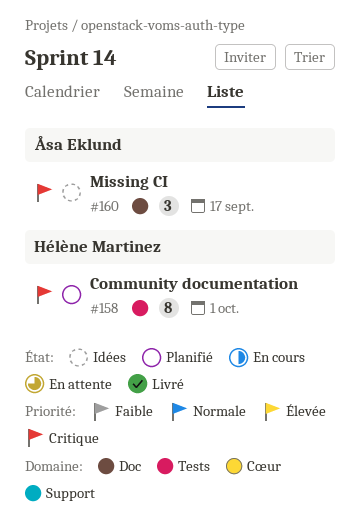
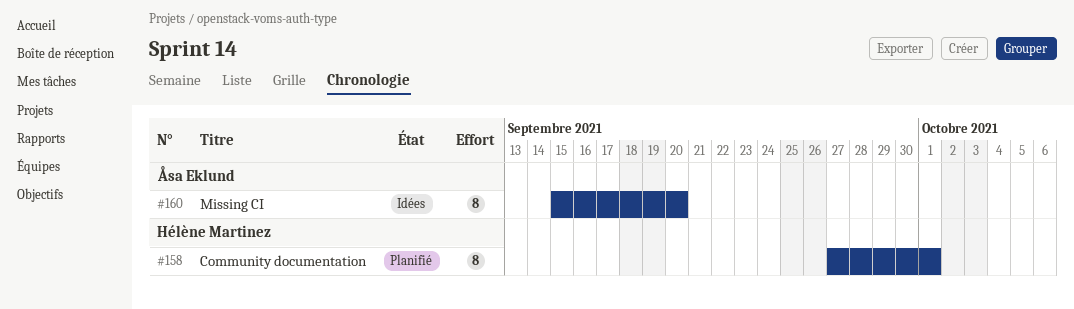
#160, estimate: 3 -> 8
#160, due: Sep 17 -> Sep 20

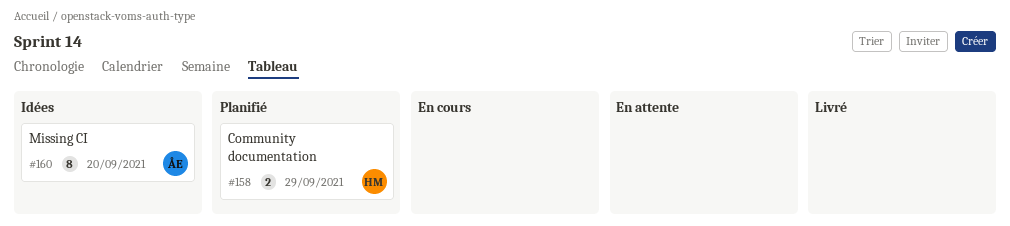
#158, estimate: 8 -> 2
#158, due: Oct 1 -> Sep 29

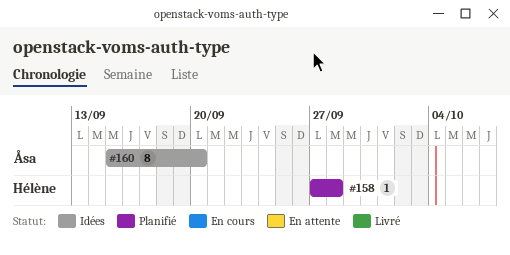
#158, estimate: 2 -> 1
#158, due: Sep 29 -> Sep 28

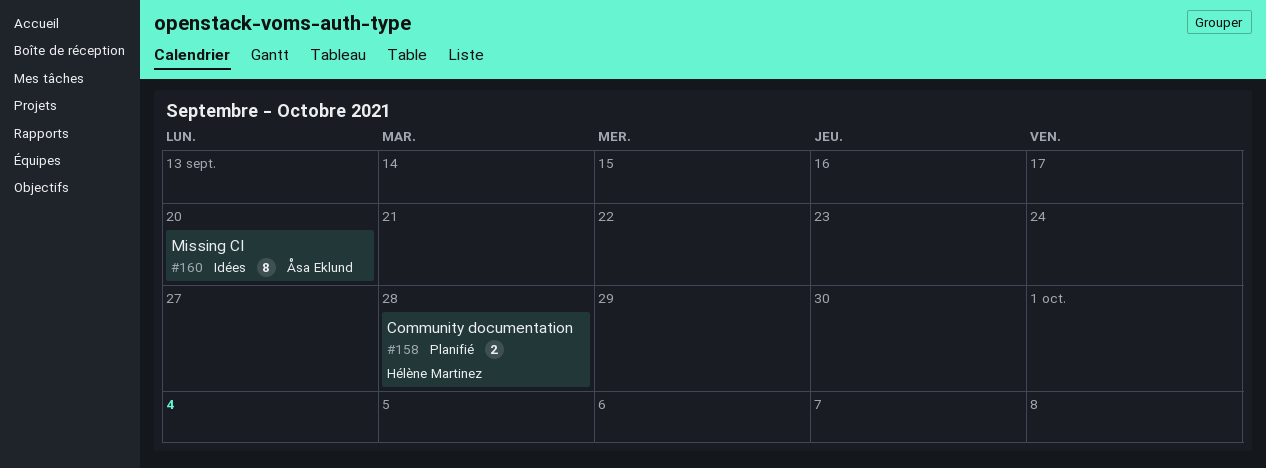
#158, estimate: 1 -> 2

